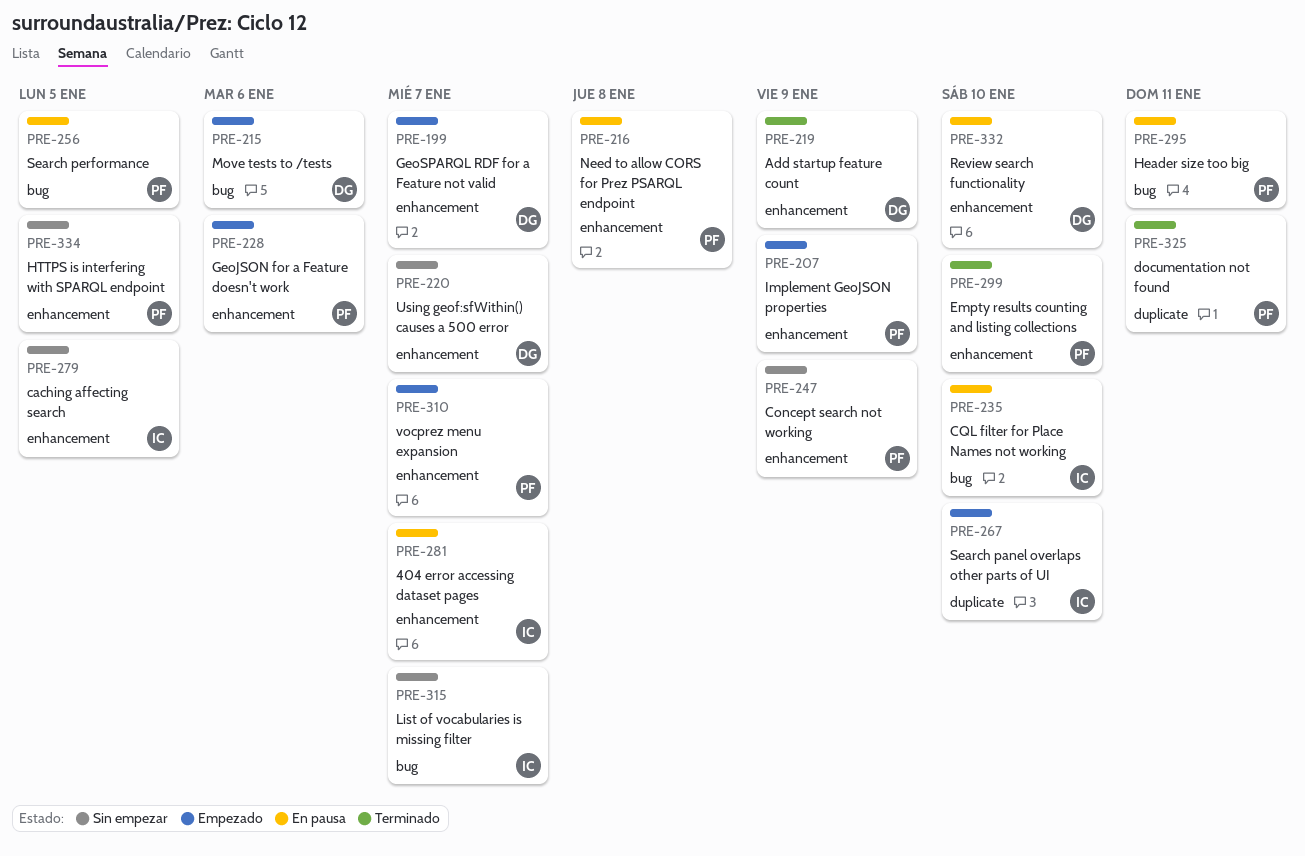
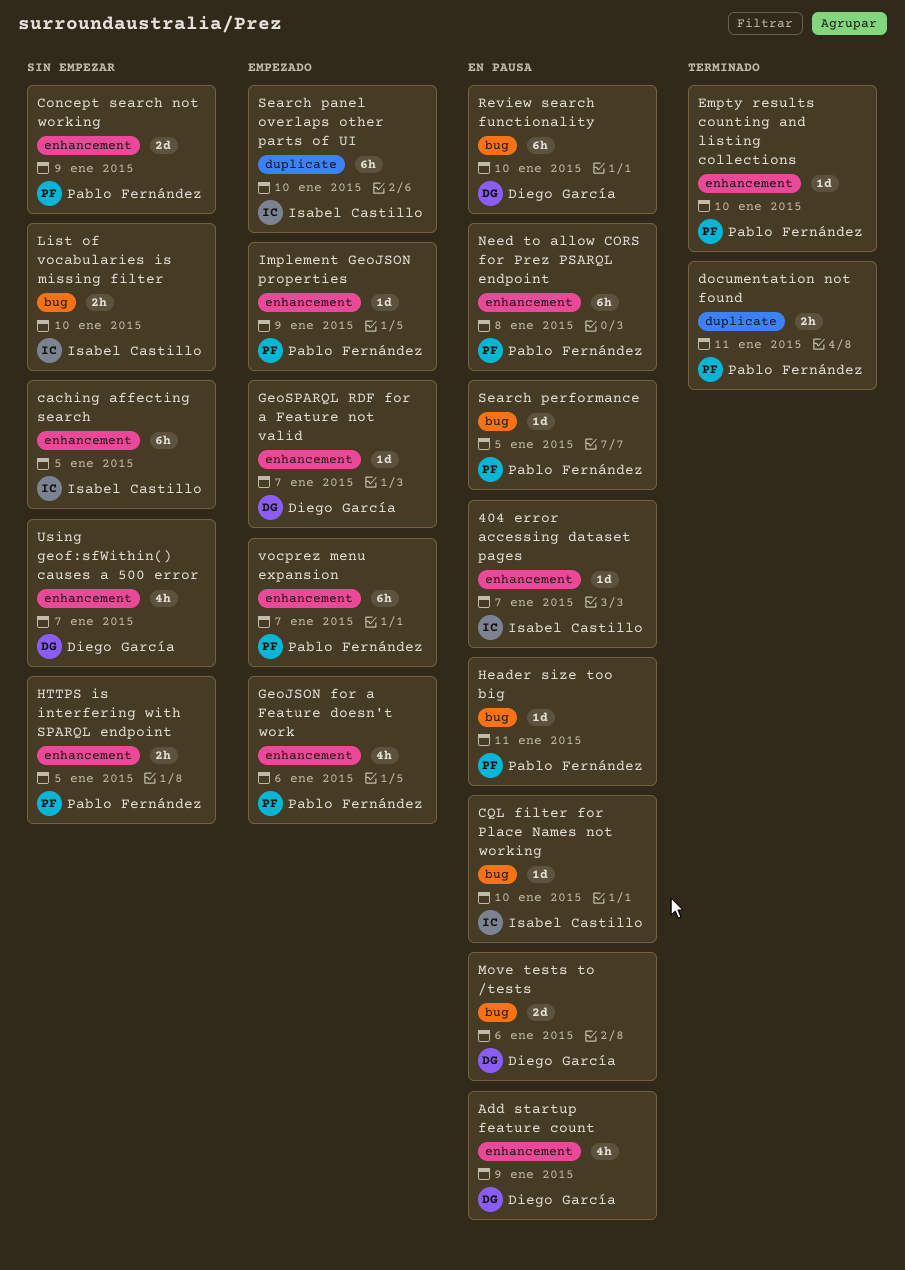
Add startup feature count, status: Terminado -> En pausa
List of vocabularies is missing filter, due: Jan 7 -> Jan 10
Move tests to /tests, status: Empezado -> En pausa
Review search functionality, label: enhancement -> bug

